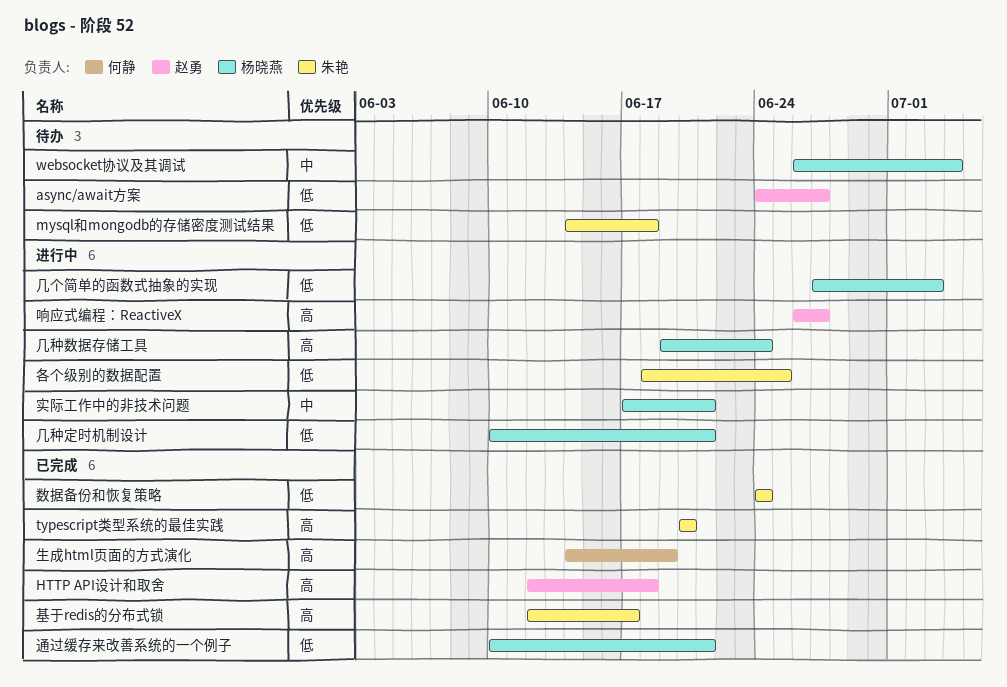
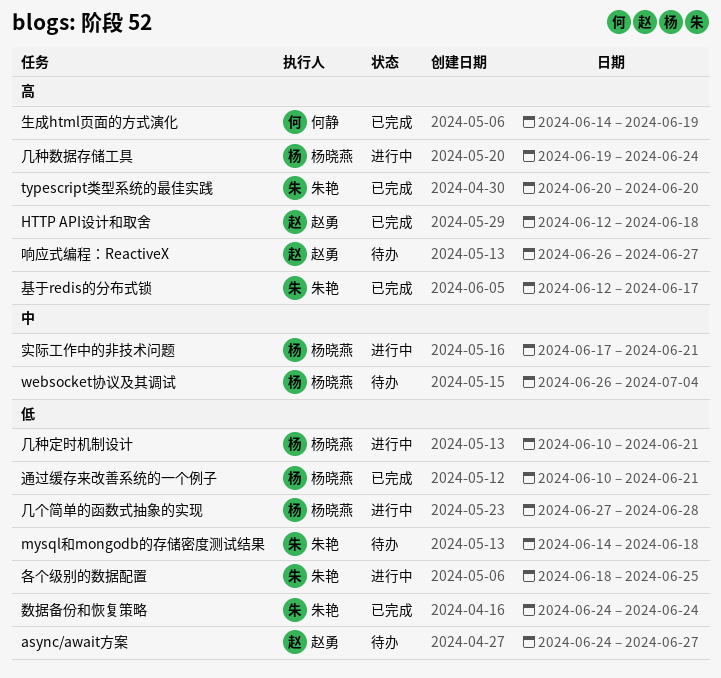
几个简单的函数式抽象的实现, due: Jul 3 -> Jun 28
响应式编程：ReactiveX, status: 进行中 -> 待办

